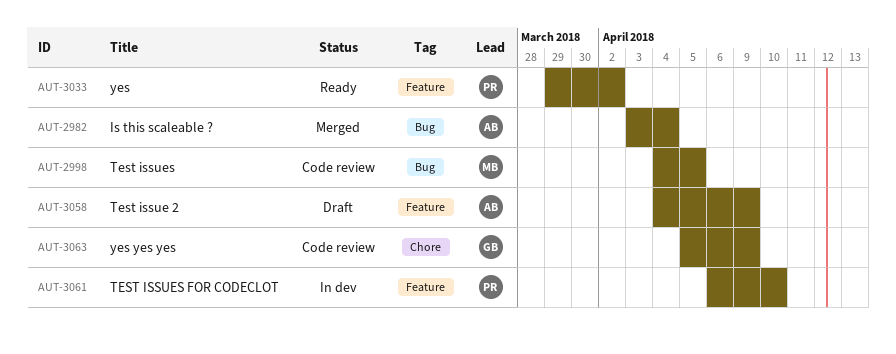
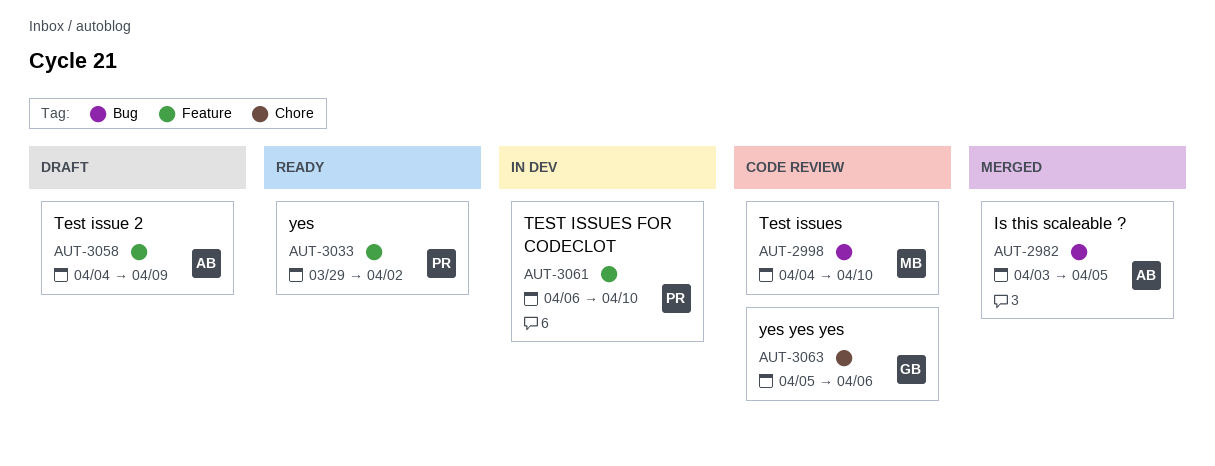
AUT-2982, due: Apr 4 -> Apr 5
AUT-2998, due: Apr 5 -> Apr 10
AUT-3063, due: Apr 9 -> Apr 6

